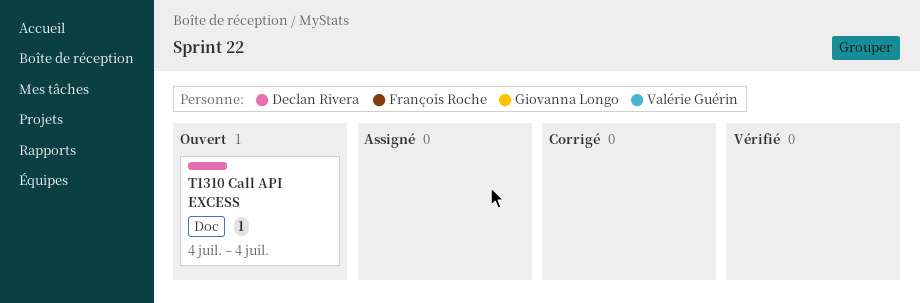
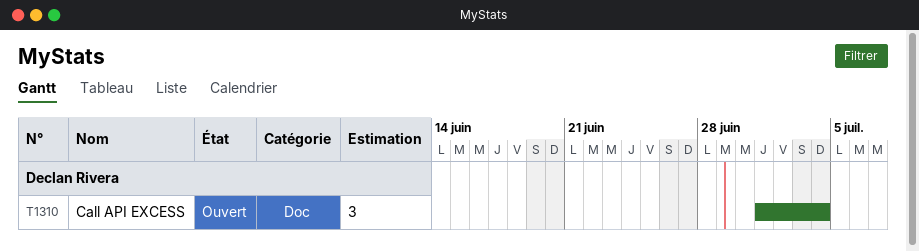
T1310, estimate: 1 -> 3
T1310, start: Jul 4 -> Jul 1

